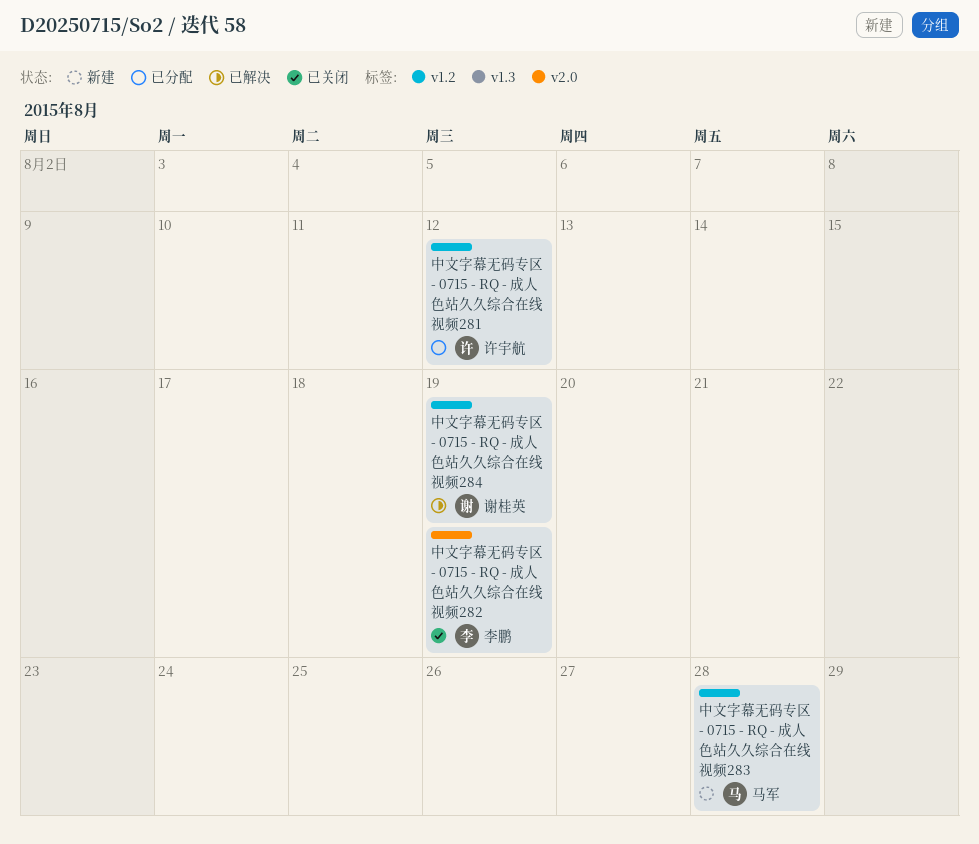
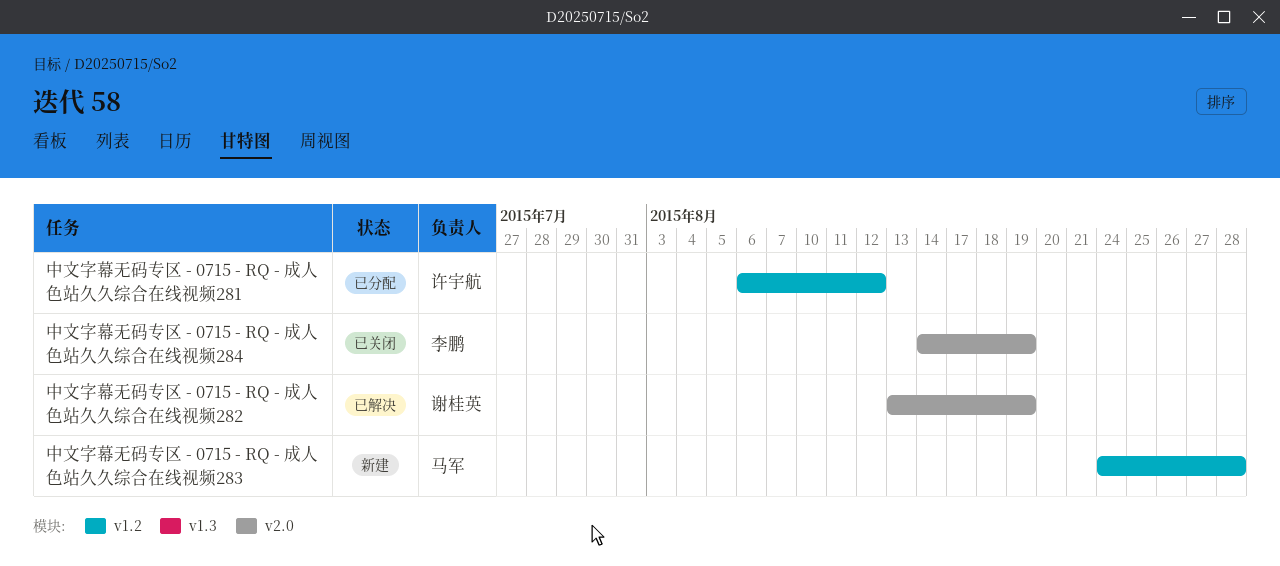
中文字幕无码专区 - 0715 - RQ - 成人色站久久综合在线视频282, status: 已关闭 -> 已解决
中文字幕无码专区 - 0715 - RQ - 成人色站久久综合在线视频282, owner: 李鹏 -> 谢桂英
中文字幕无码专区 - 0715 - RQ - 成人色站久久综合在线视频284, status: 已解决 -> 已关闭
中文字幕无码专区 - 0715 - RQ - 成人色站久久综合在线视频284, owner: 谢桂英 -> 李鹏
中文字幕无码专区 - 0715 - RQ - 成人色站久久综合在线视频284, label: v1.2 -> v2.0

